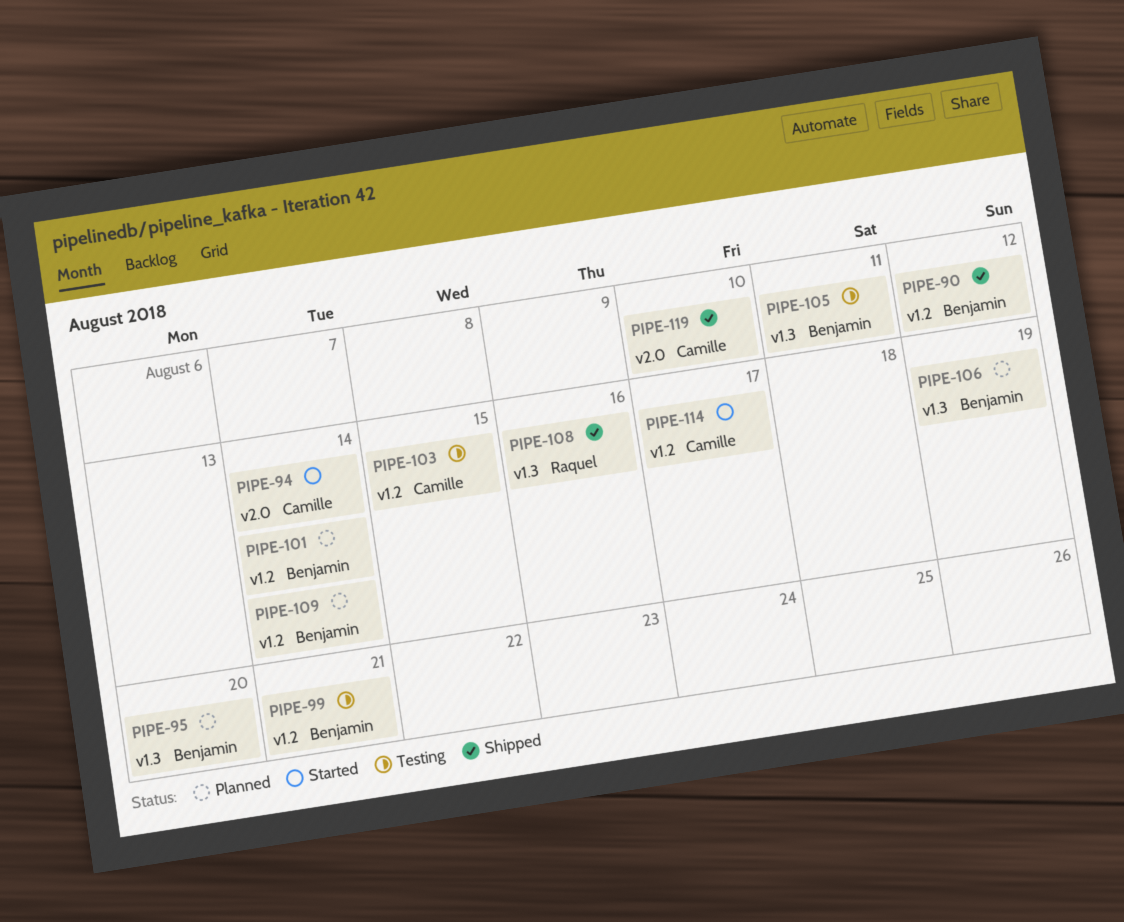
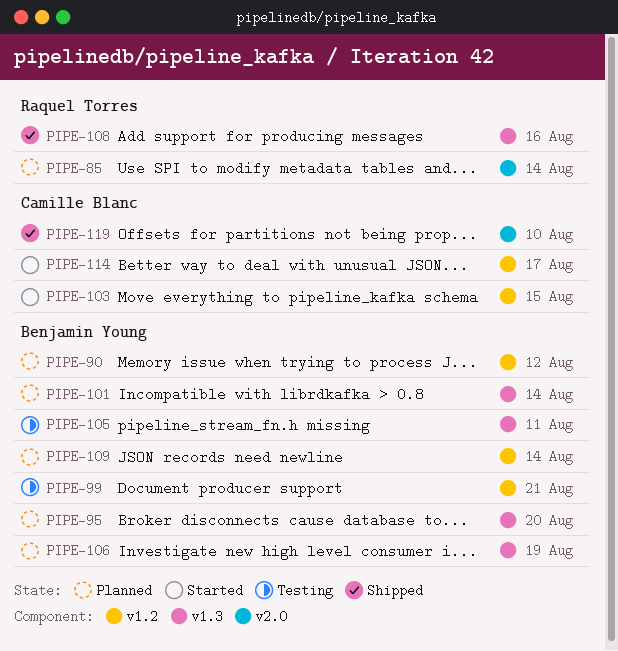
PIPE-85: none -> present
PIPE-90, status: Shipped -> Planned
PIPE-94: present -> none
PIPE-101, label: v1.2 -> v1.3
PIPE-103, status: Testing -> Started

